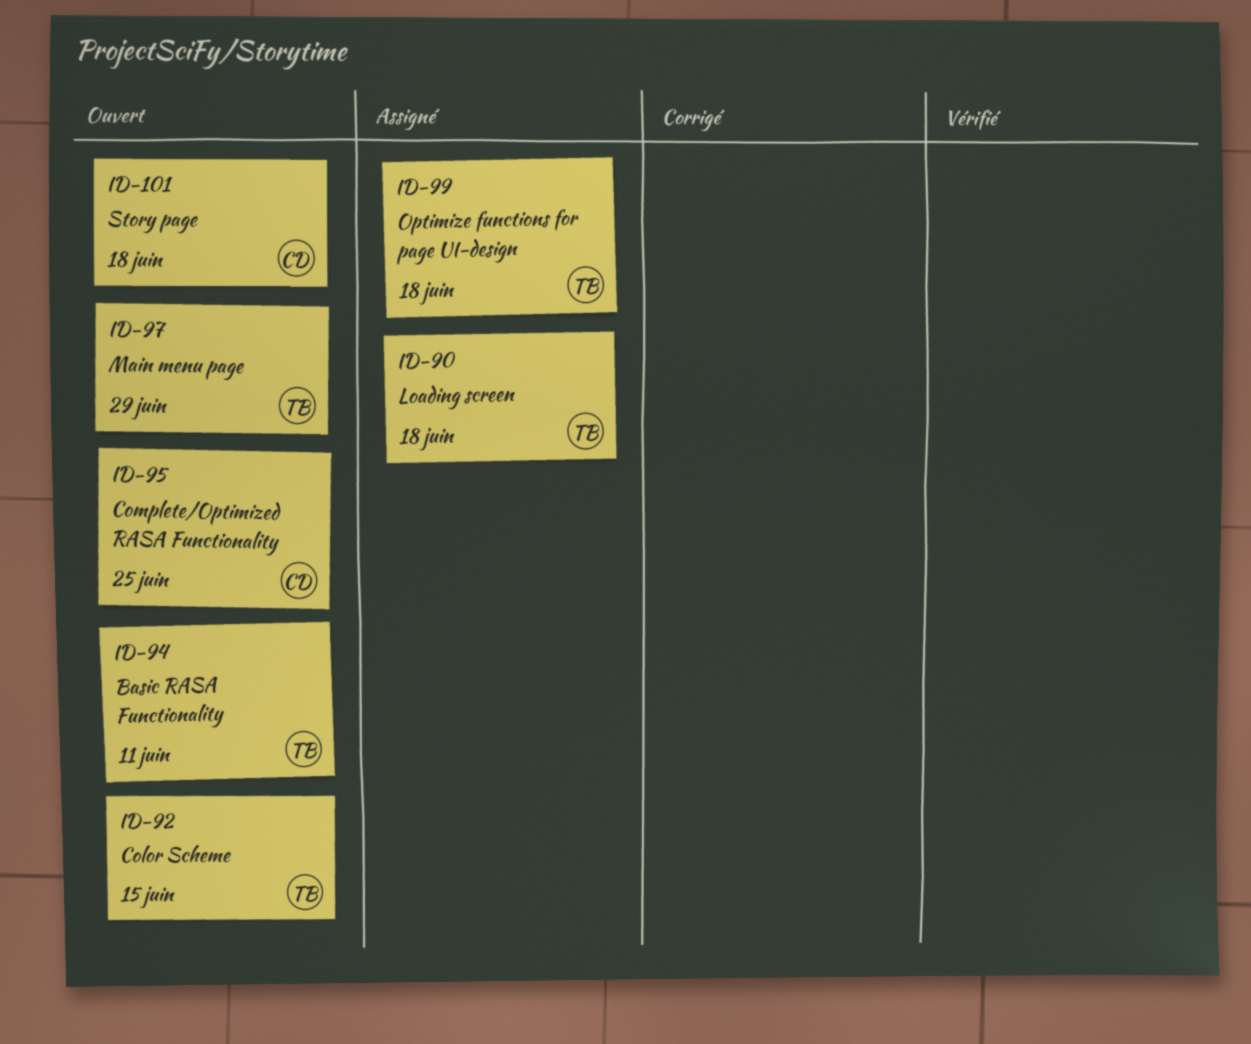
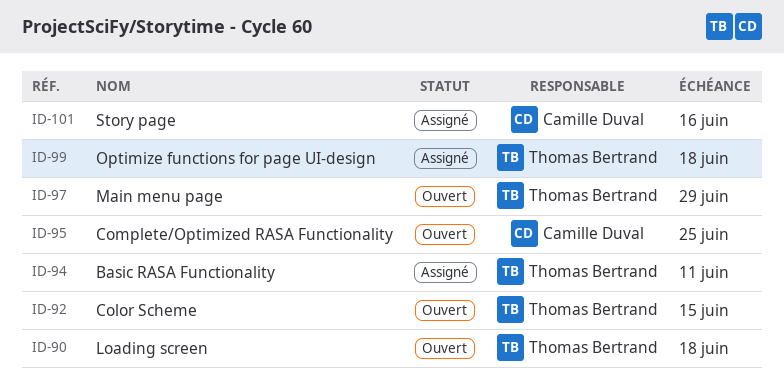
ID-90, status: Assigné -> Ouvert
ID-94, status: Ouvert -> Assigné
ID-101, status: Ouvert -> Assigné
ID-101, due: Jun 18 -> Jun 16

